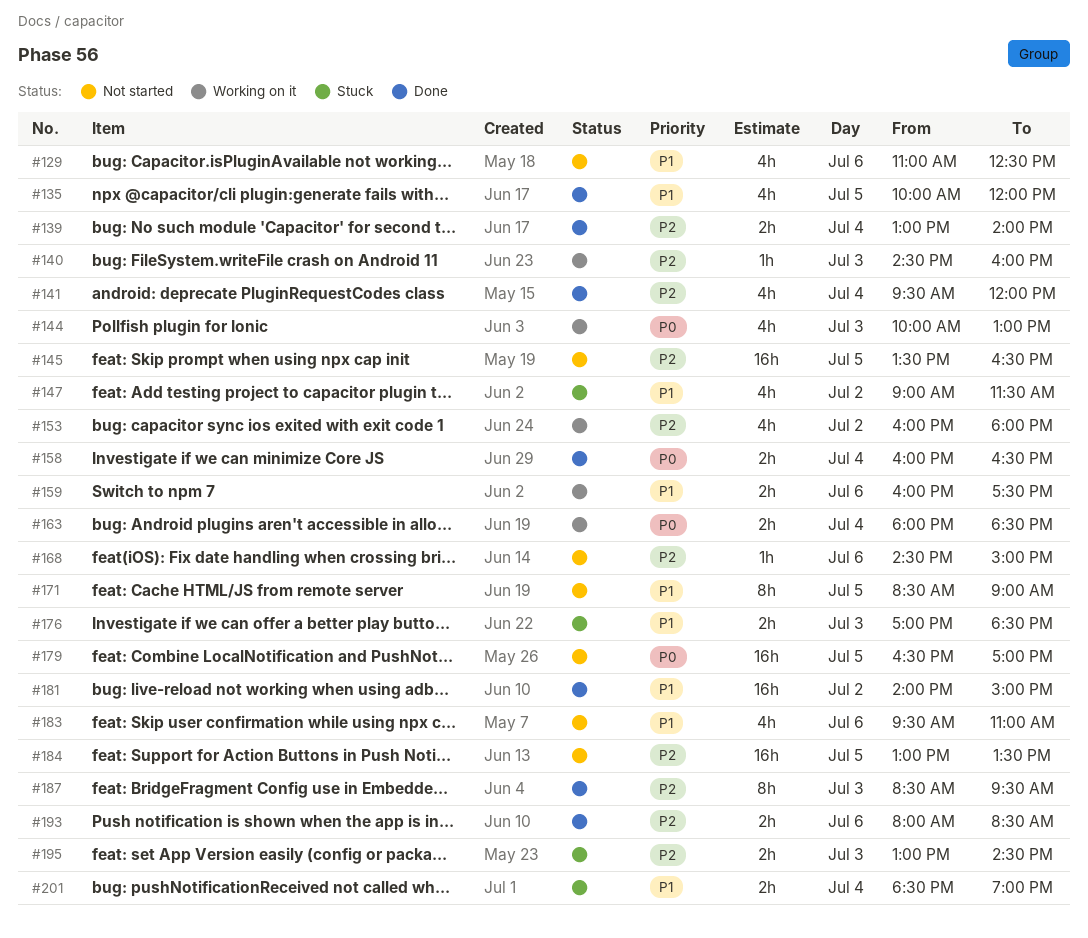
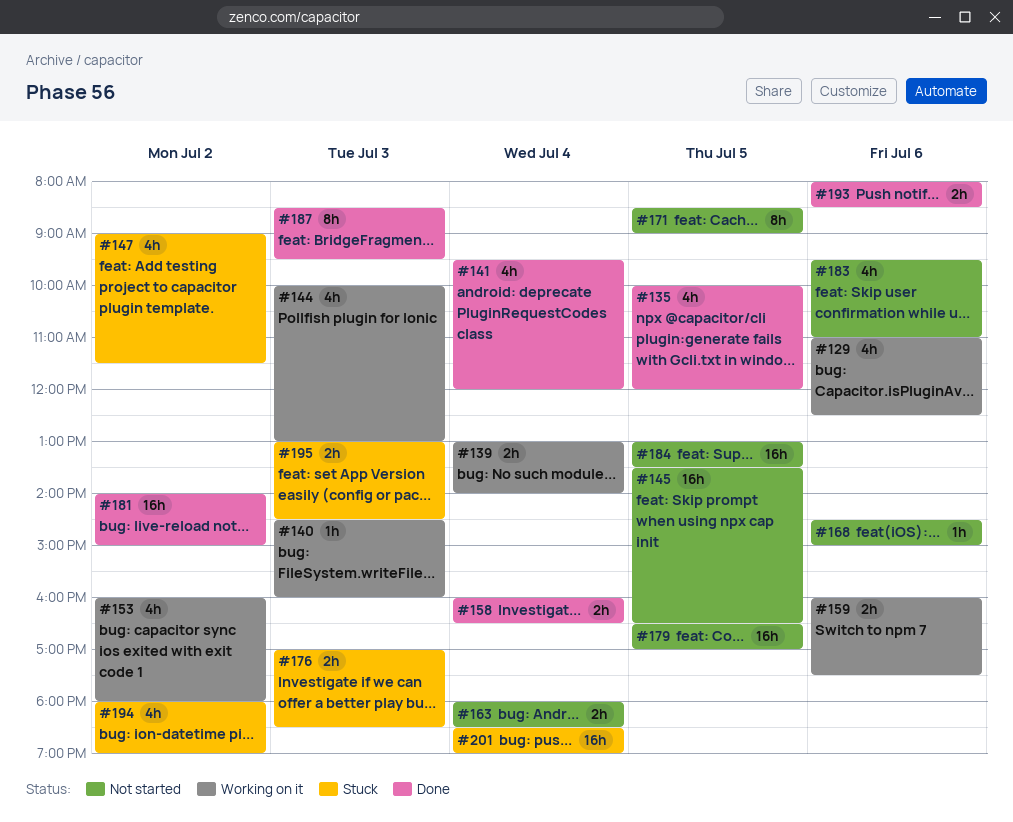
#129, status: Not started -> Working on it
#139, status: Done -> Working on it
#163, status: Working on it -> Not started
#194: none -> present
#201, estimate: 2h -> 16h

